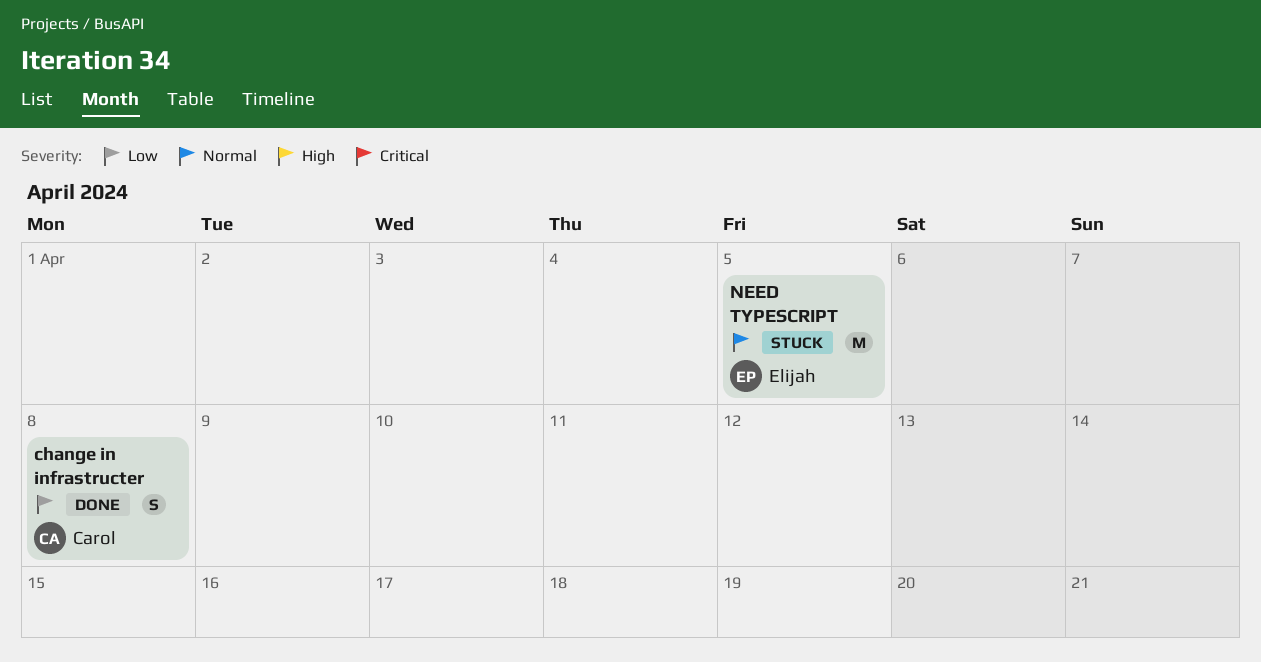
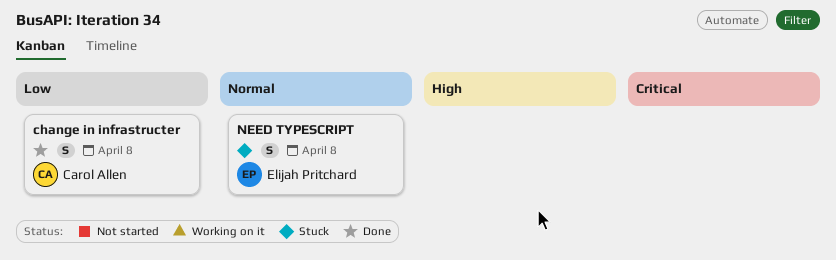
NEED TYPESCRIPT, estimate: M -> S
NEED TYPESCRIPT, due: Apr 5 -> Apr 8

